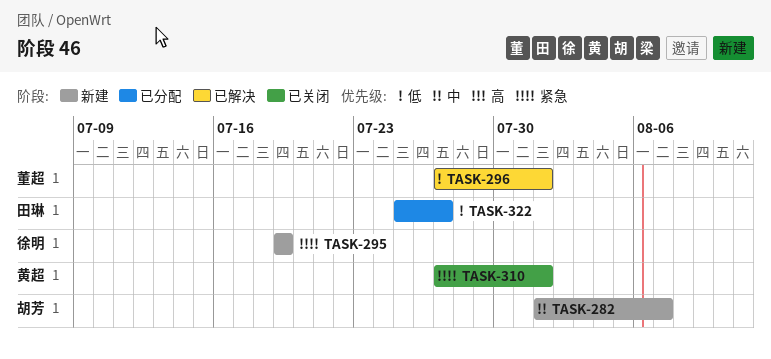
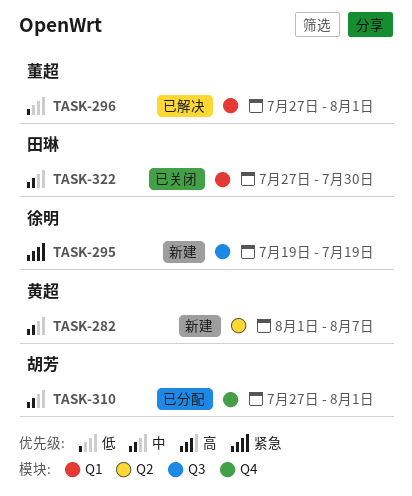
TASK-282, owner: 胡芳 -> 黄超
TASK-310, status: 已关闭 -> 已分配
TASK-310, owner: 黄超 -> 胡芳
TASK-310, priority: 紧急 -> 中
TASK-322, status: 已分配 -> 已关闭
TASK-322, priority: 低 -> 中
TASK-322, start: Jul 25 -> Jul 27
TASK-322, due: Jul 27 -> Jul 30

